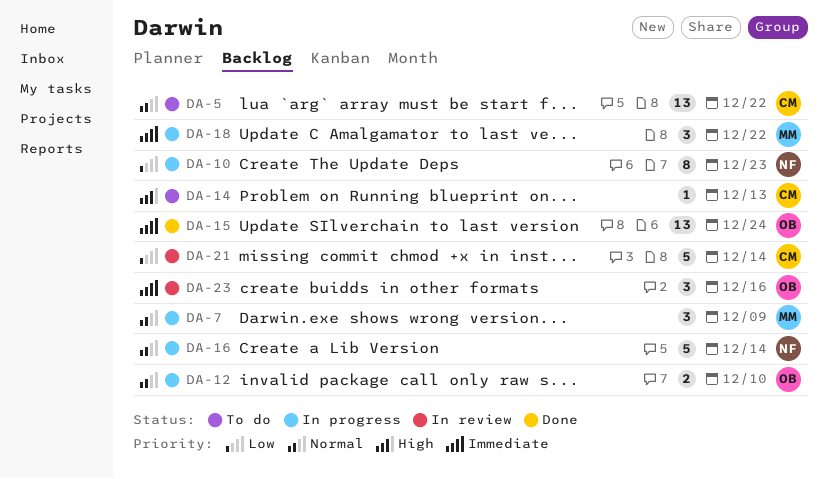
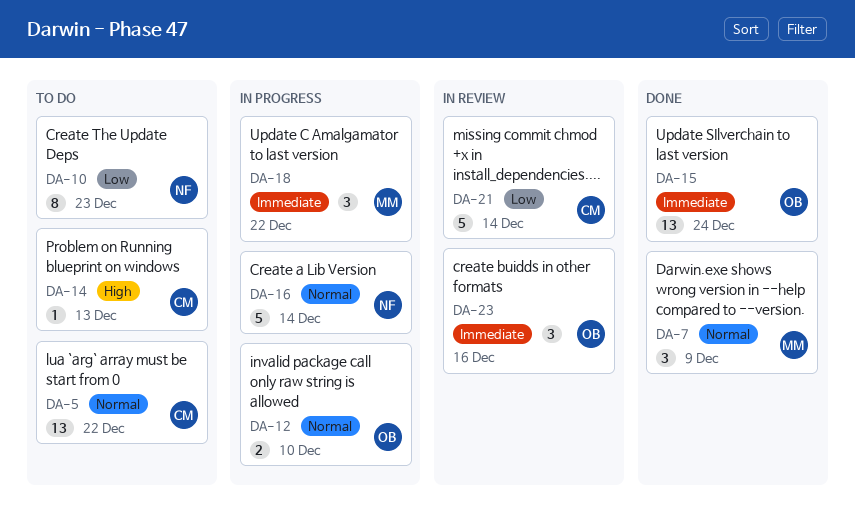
DA-7, status: In progress -> Done
DA-10, status: In progress -> To do

